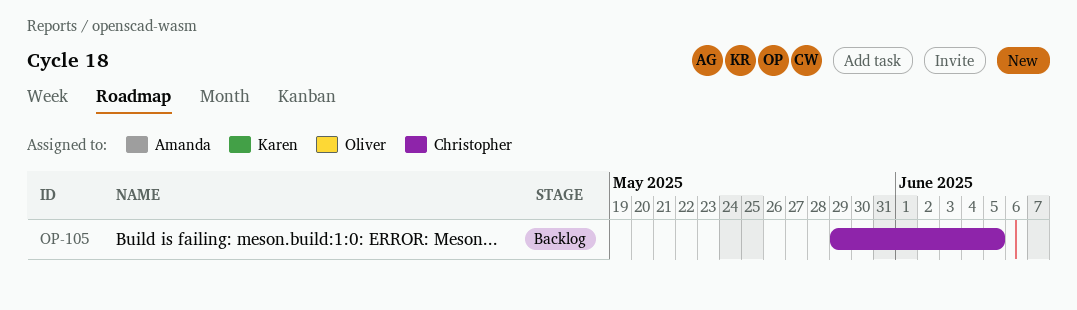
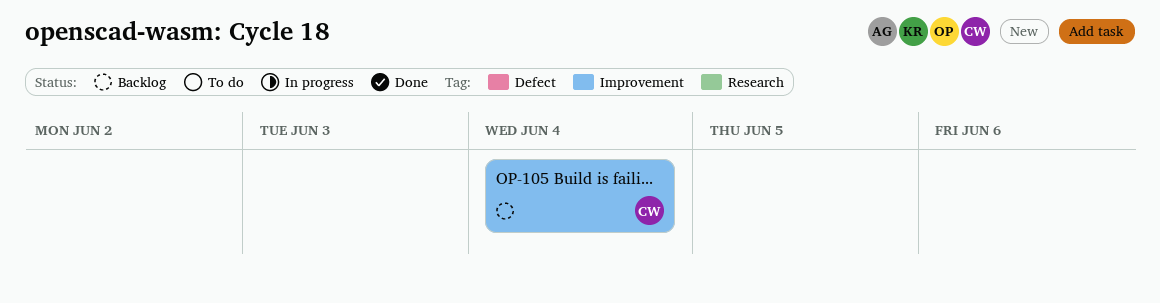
OP-105, due: Jun 5 -> Jun 4

